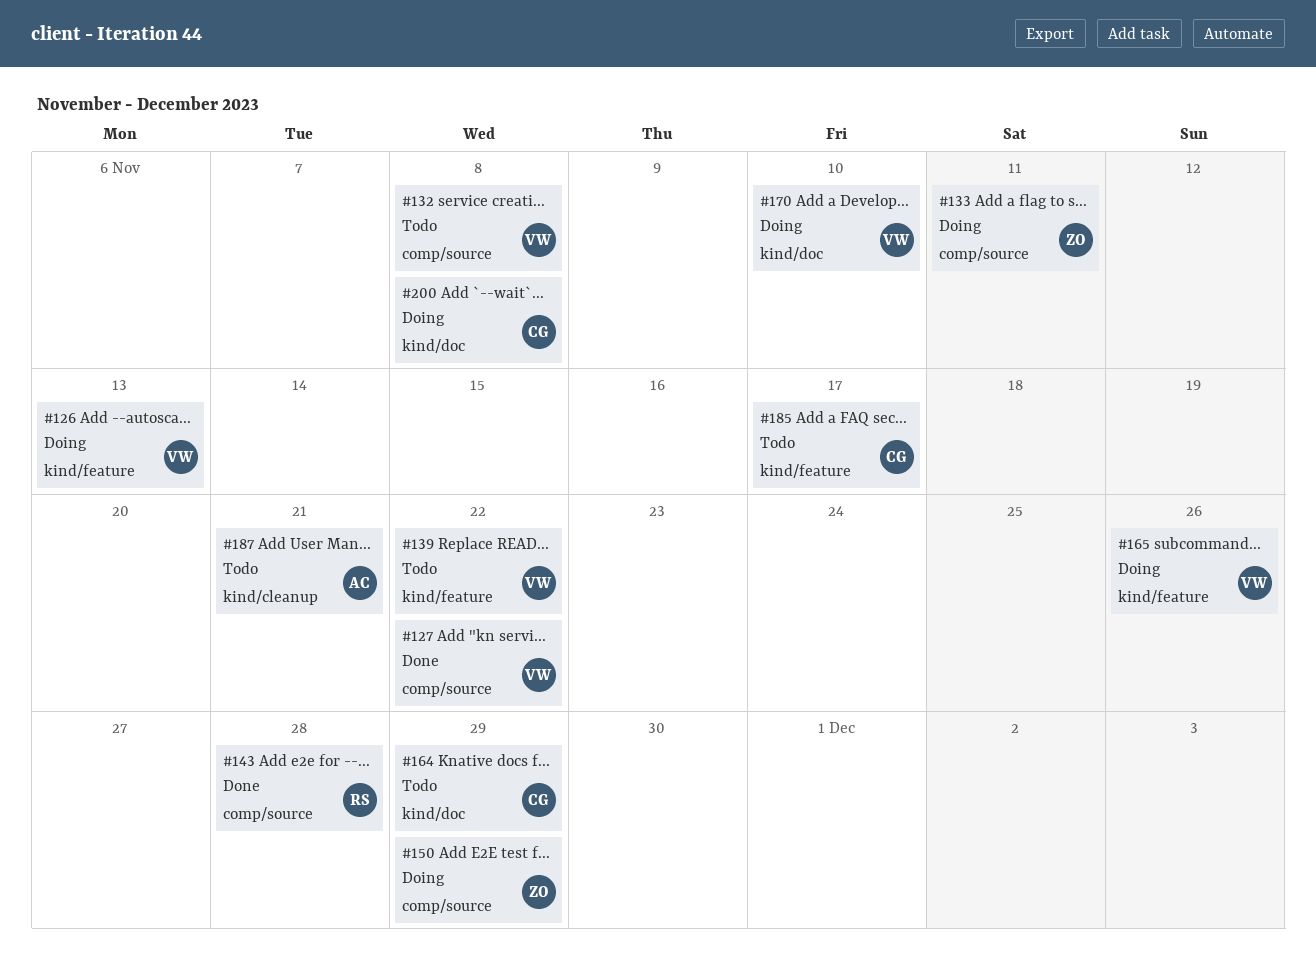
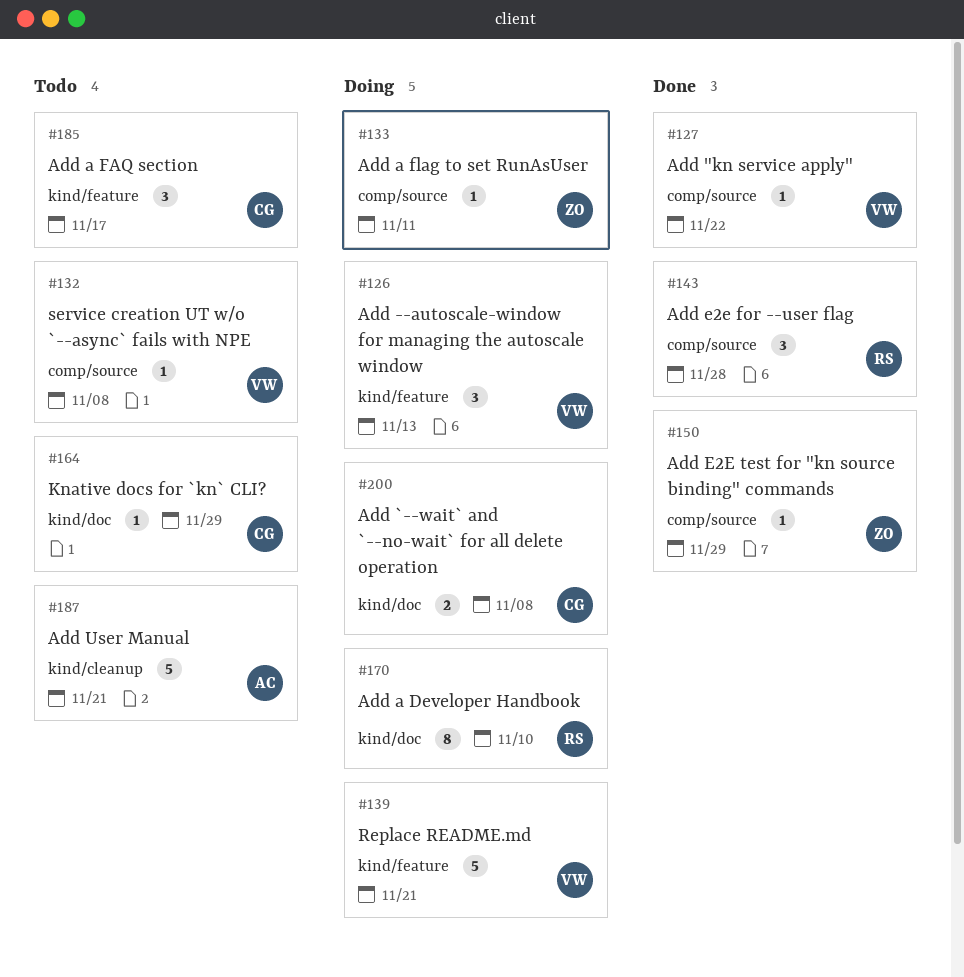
#139, status: Todo -> Doing
#139, due: Nov 22 -> Nov 21
#150, status: Doing -> Done
#165: present -> none
#170, owner: VW -> RS

